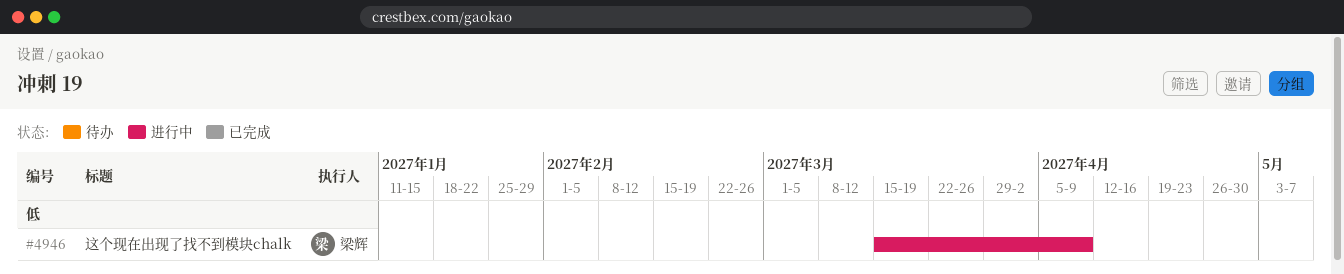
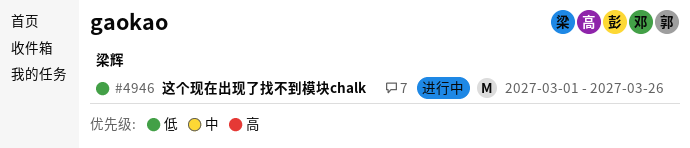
#4946, start: Mar 15 -> Mar 1
#4946, due: Apr 9 -> Mar 26

